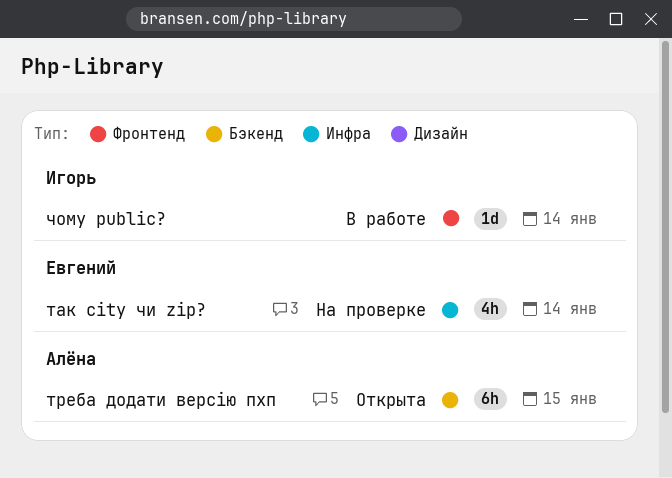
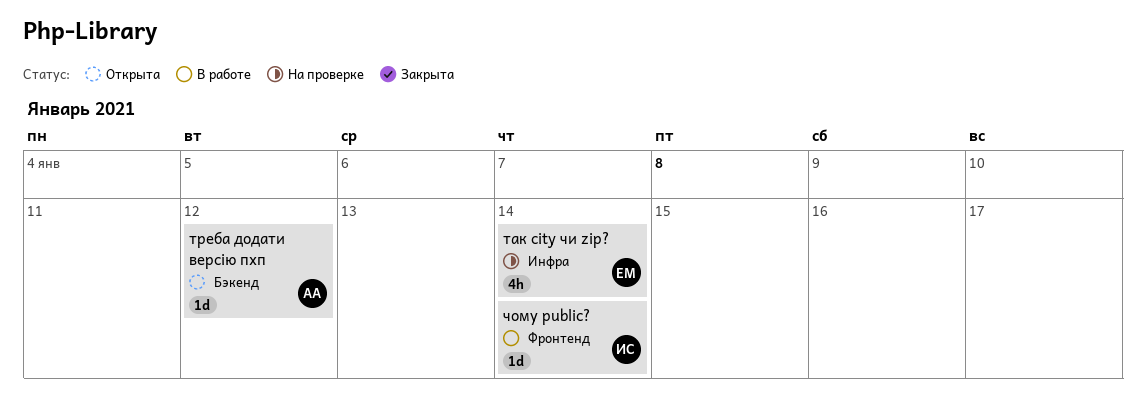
треба додати версію пхп, estimate: 6h -> 1d
треба додати версію пхп, due: Jan 15 -> Jan 12

